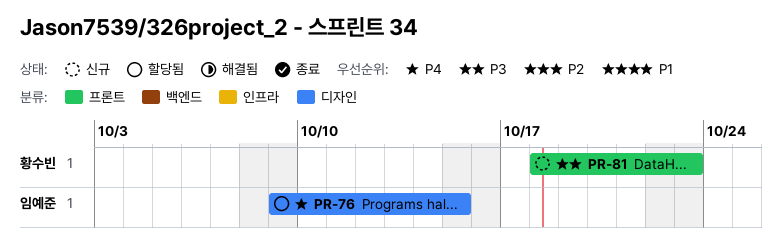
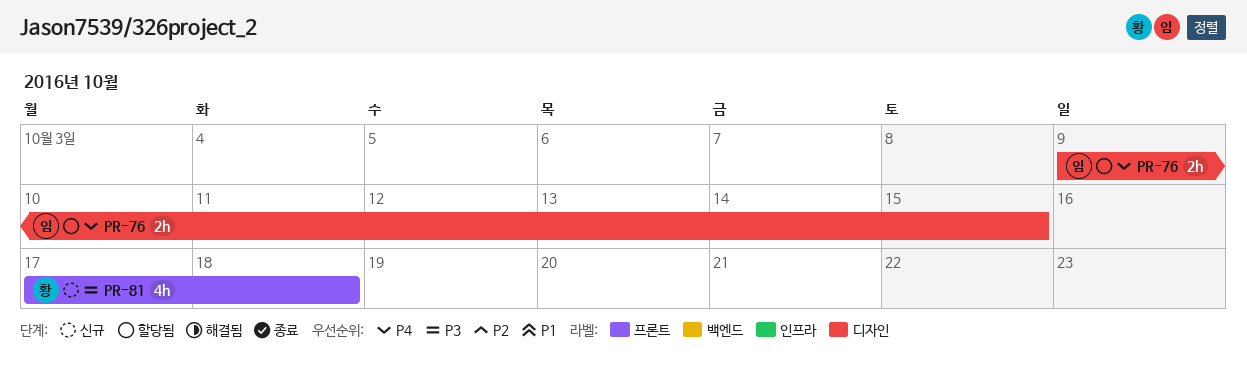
PR-81, start: Oct 18 -> Oct 17
PR-81, due: Oct 23 -> Oct 18

